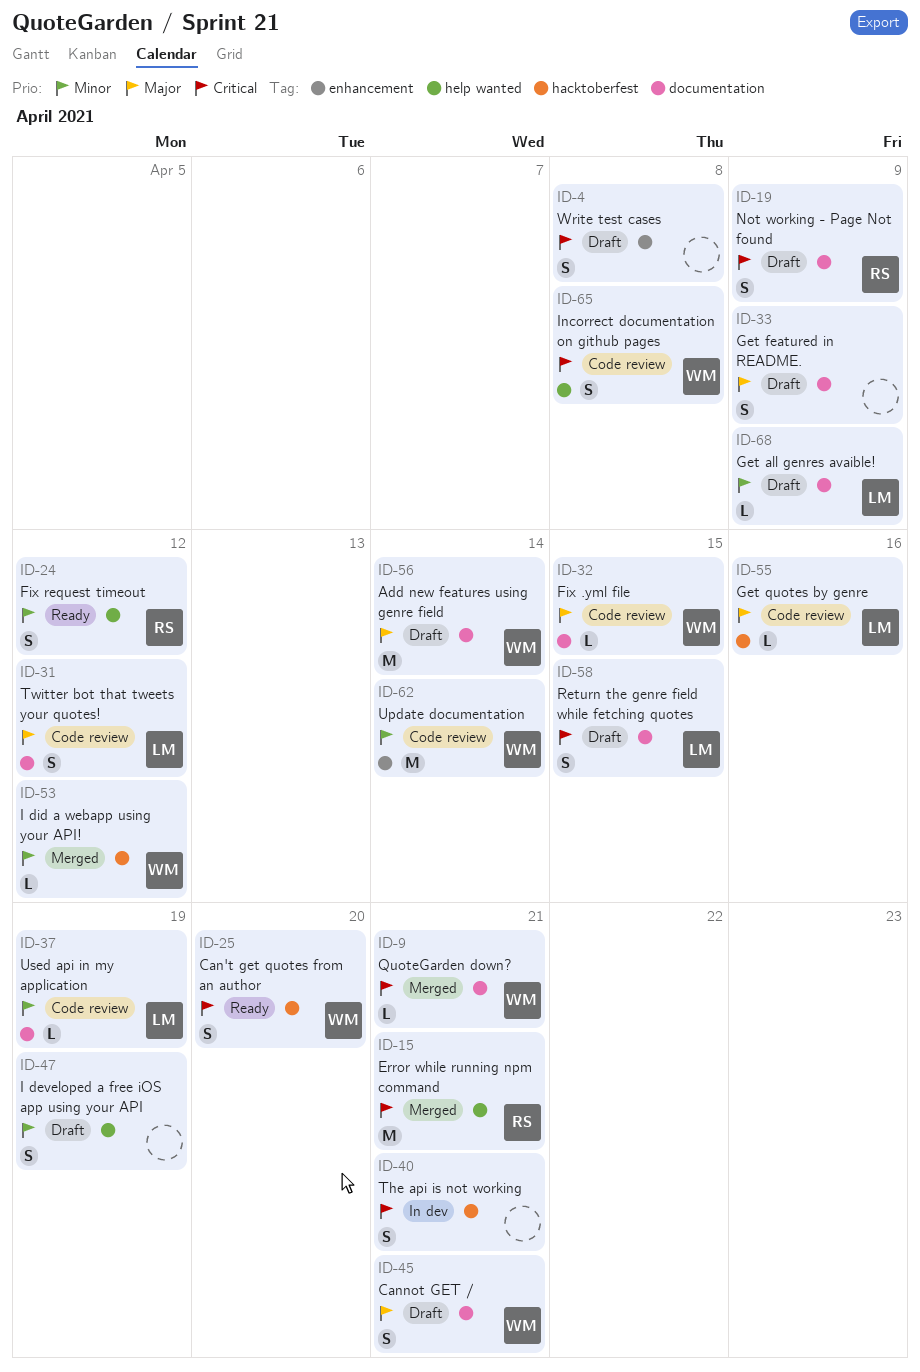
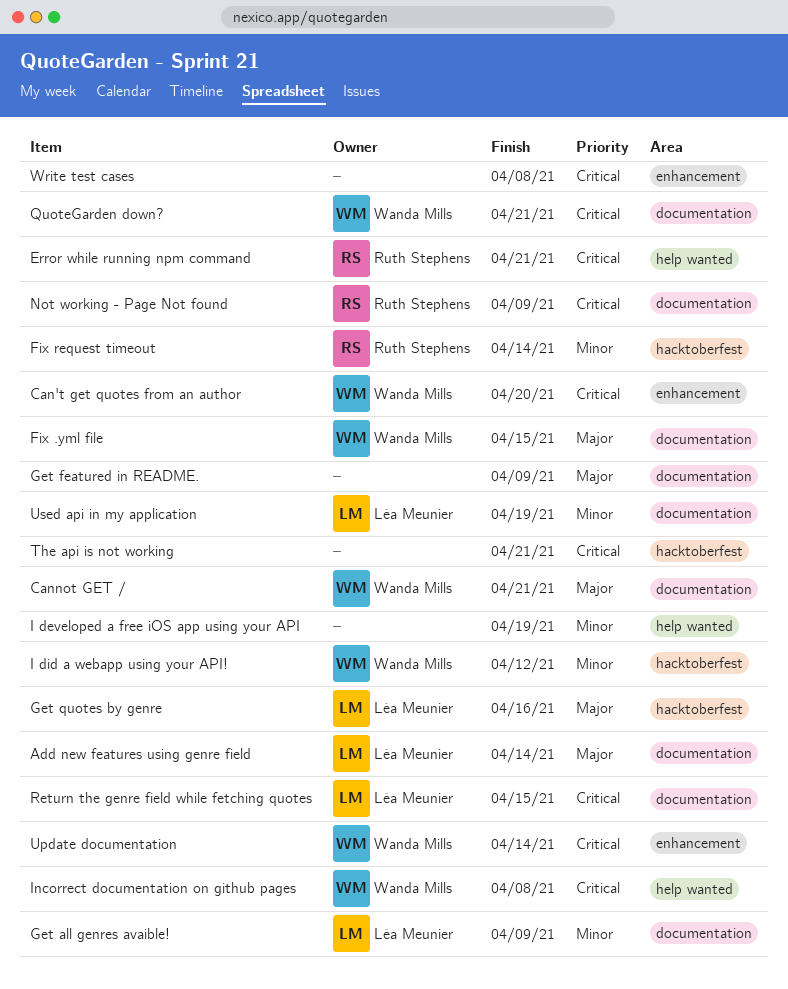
Add new features using genre field, owner: Wanda Mills -> Léa Meunier
Can't get quotes from an author, label: hacktoberfest -> enhancement
Fix request timeout, label: help wanted -> hacktoberfest
Fix request timeout, due: Apr 12 -> Apr 14
Twitter bot that tweets your quotes!: present -> none
Update documentation, priority: Minor -> Critical

